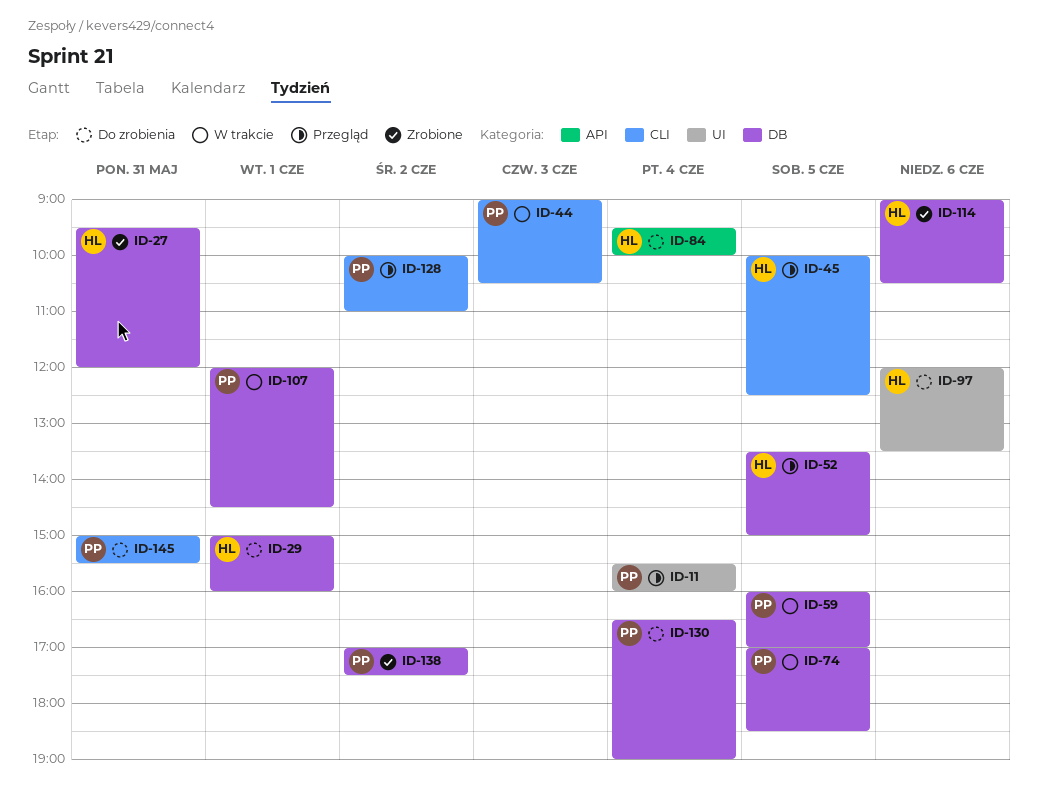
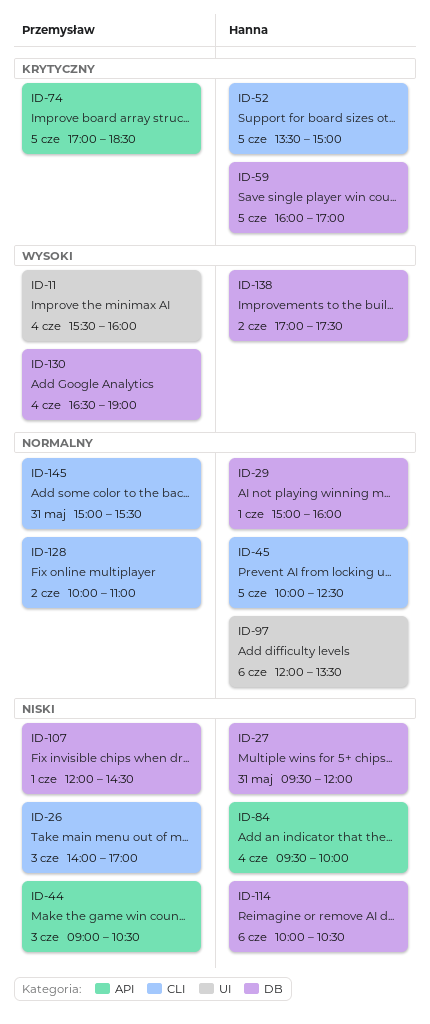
ID-26: none -> present
ID-44, label: CLI -> API
ID-52, label: DB -> CLI
ID-59, owner: Przemysław -> Hanna
ID-74, label: DB -> API
ID-114, begins: 09:00 -> 10:00
ID-138, owner: Przemysław -> Hanna

